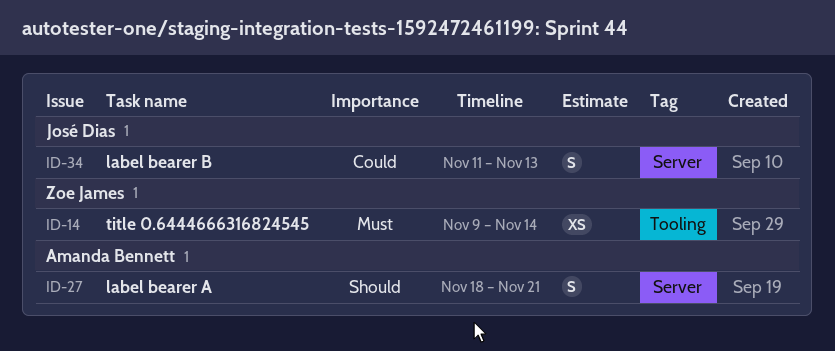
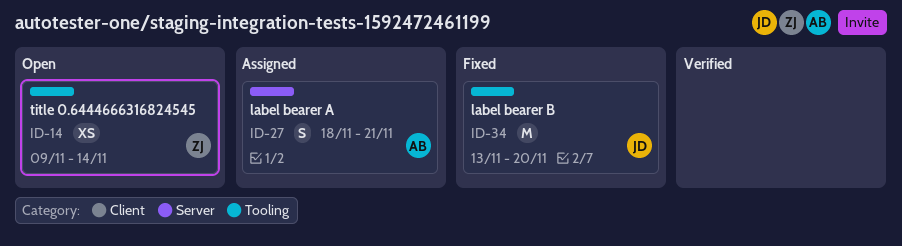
ID-34, label: Server -> Tooling
ID-34, estimate: S -> M
ID-34, start: Nov 11 -> Nov 13
ID-34, due: Nov 13 -> Nov 20

